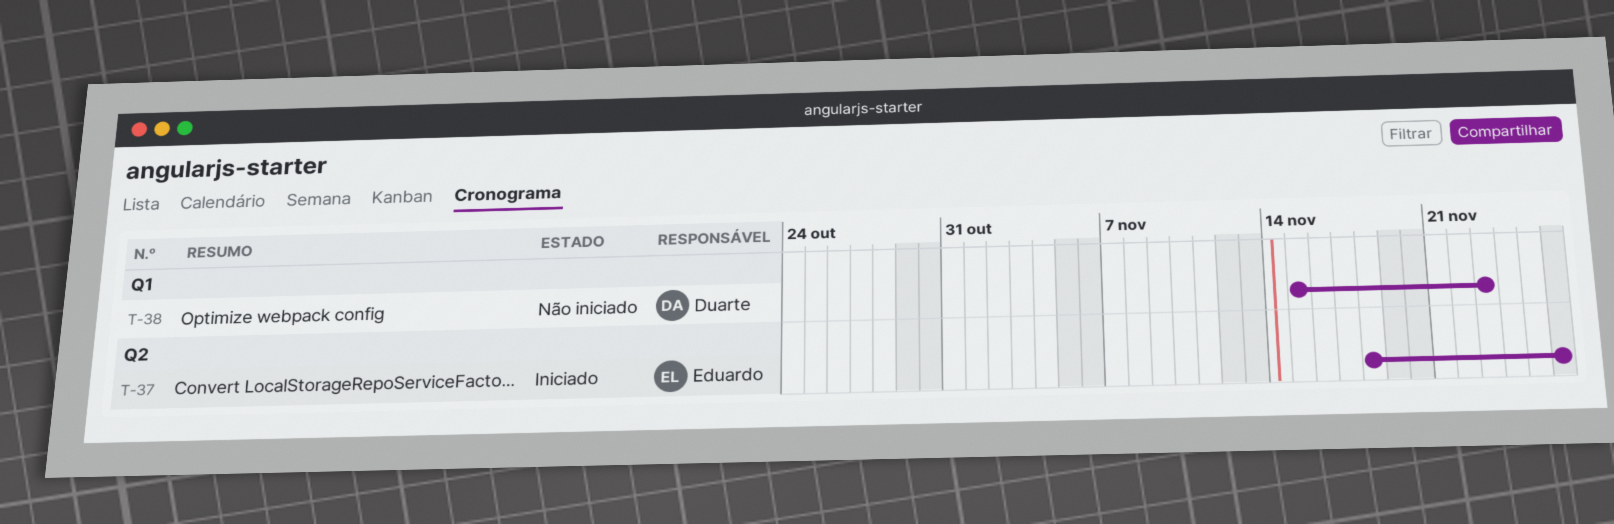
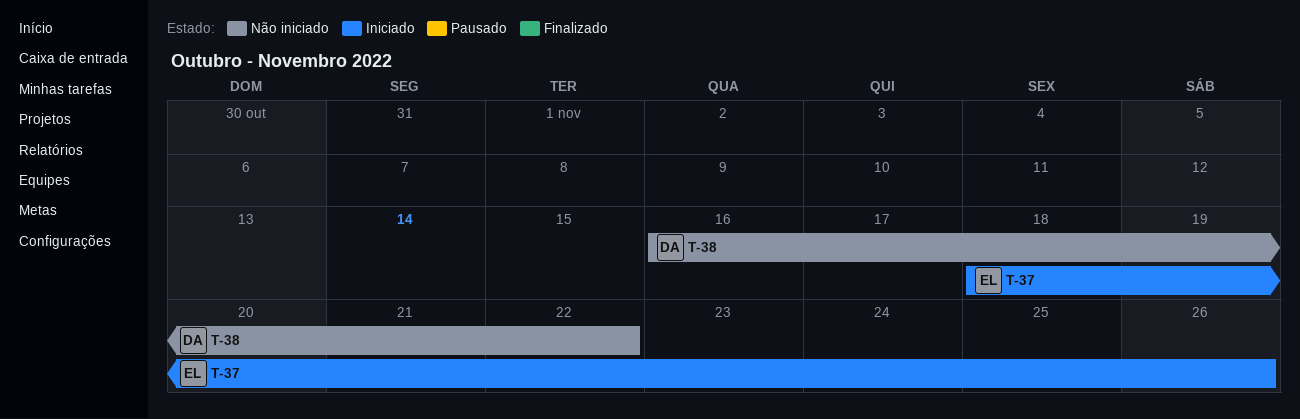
T-38, start: Nov 15 -> Nov 16
T-38, due: Nov 23 -> Nov 22

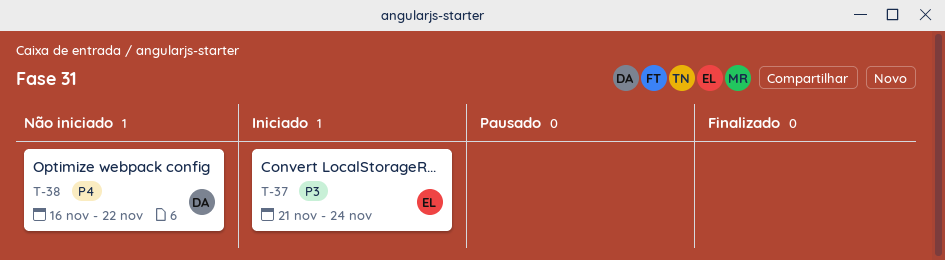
T-37, start: Nov 18 -> Nov 21
T-37, due: Nov 26 -> Nov 24

